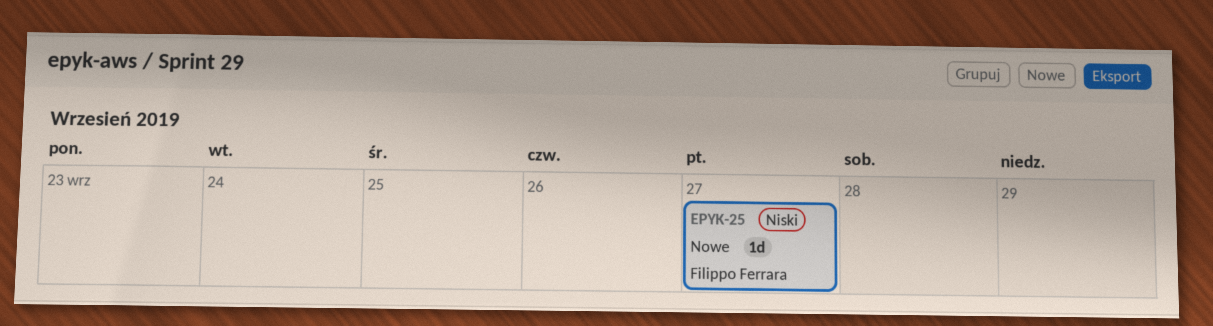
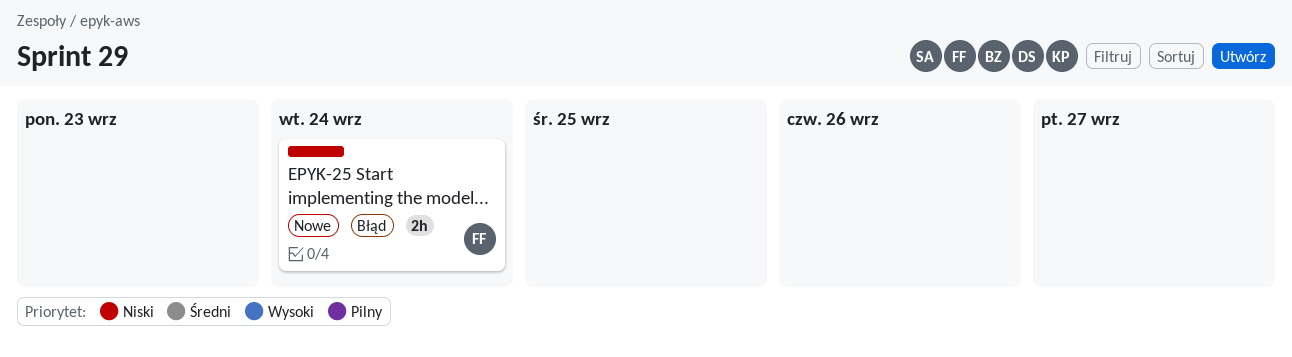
EPYK-25, estimate: 1d -> 2h
EPYK-25, due: Sep 27 -> Sep 24

